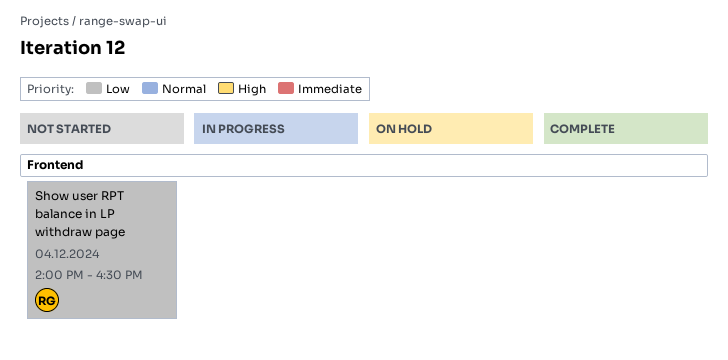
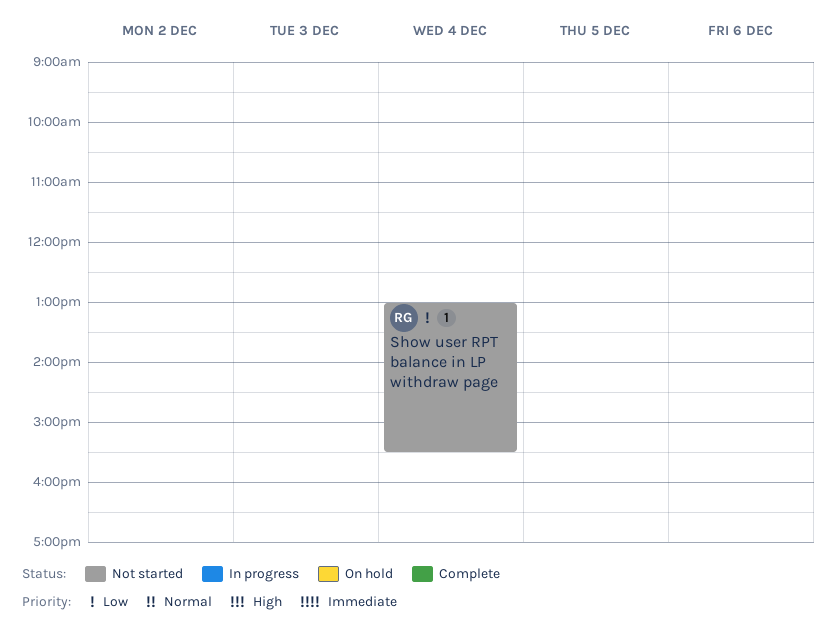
Show user RPT balance in LP withdraw page, begins: 14:00 -> 13:00
Show user RPT balance in LP withdraw page, ends: 16:30 -> 15:30

